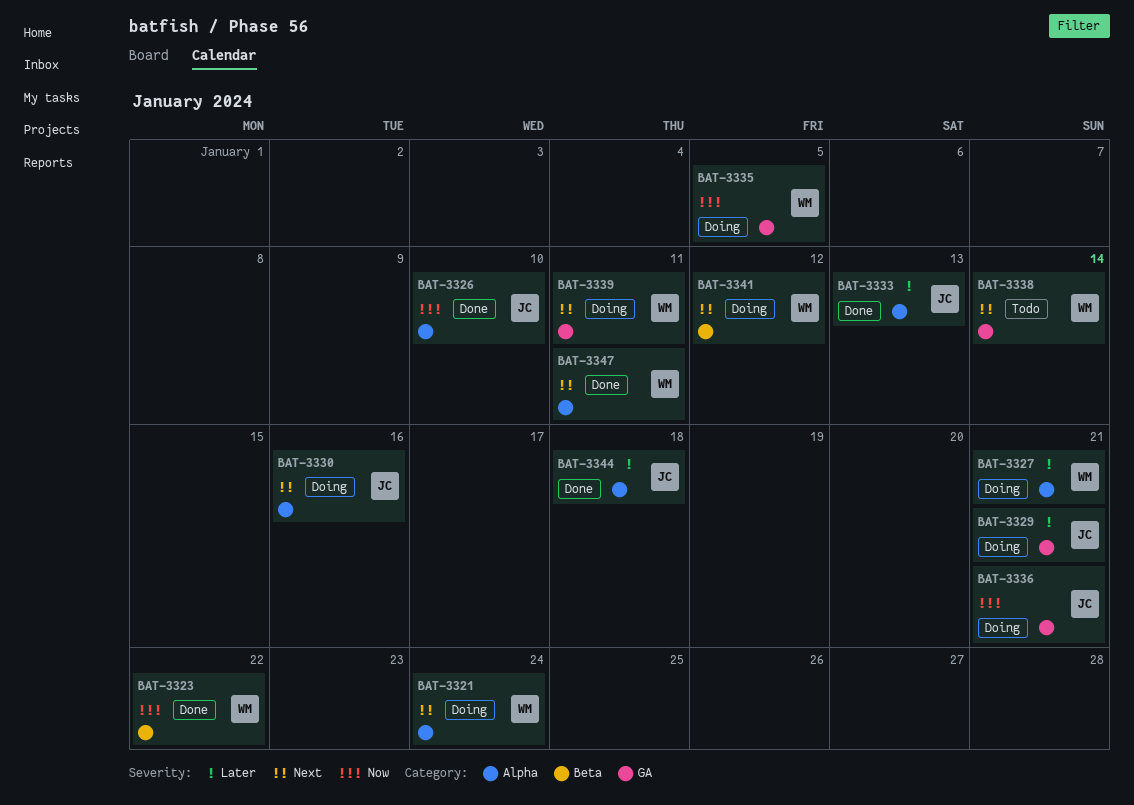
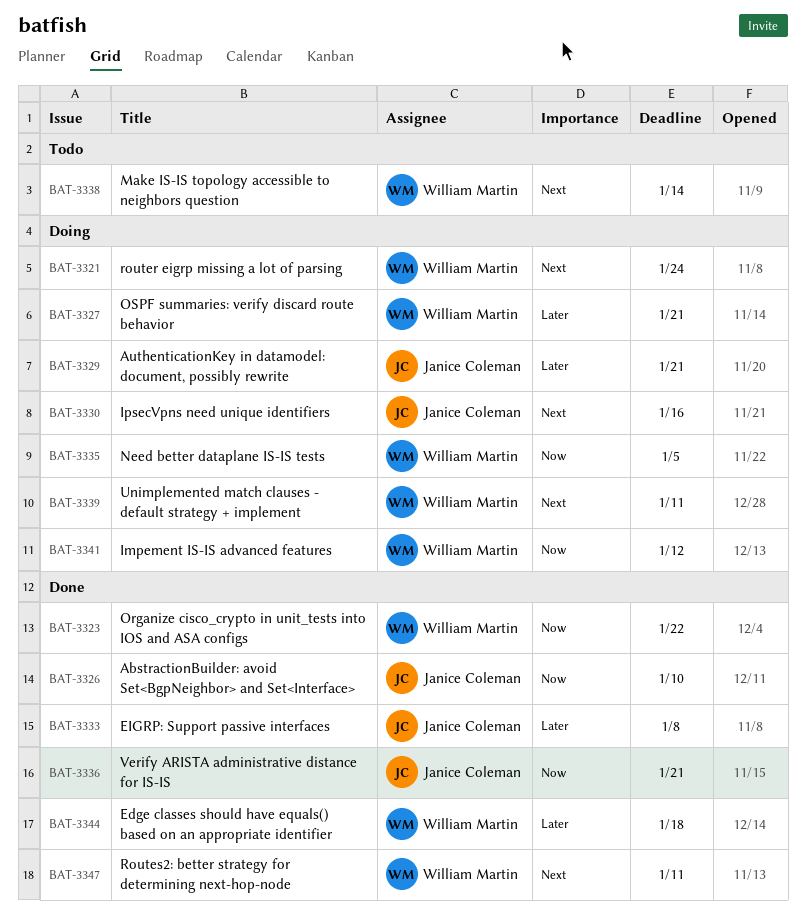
BAT-3333, due: Jan 13 -> Jan 8
BAT-3336, status: Doing -> Done
BAT-3341, priority: Next -> Now
BAT-3344, owner: Janice Coleman -> William Martin

